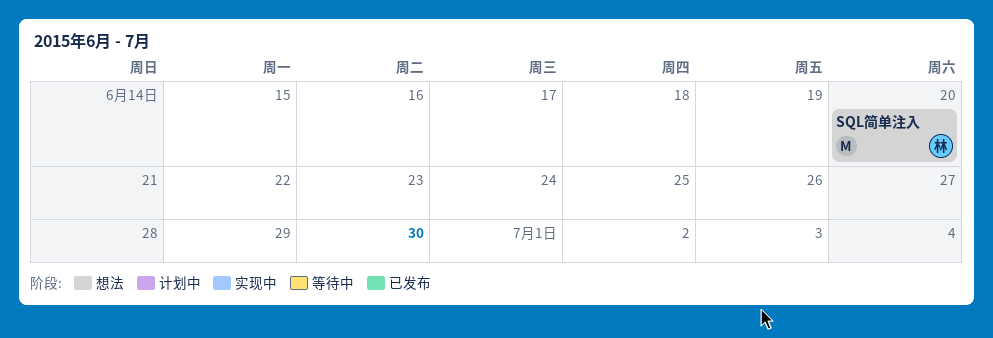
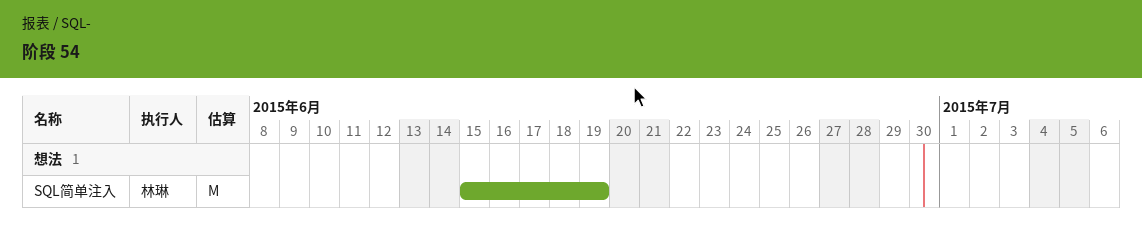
SQL简单注入, due: Jun 20 -> Jun 19

